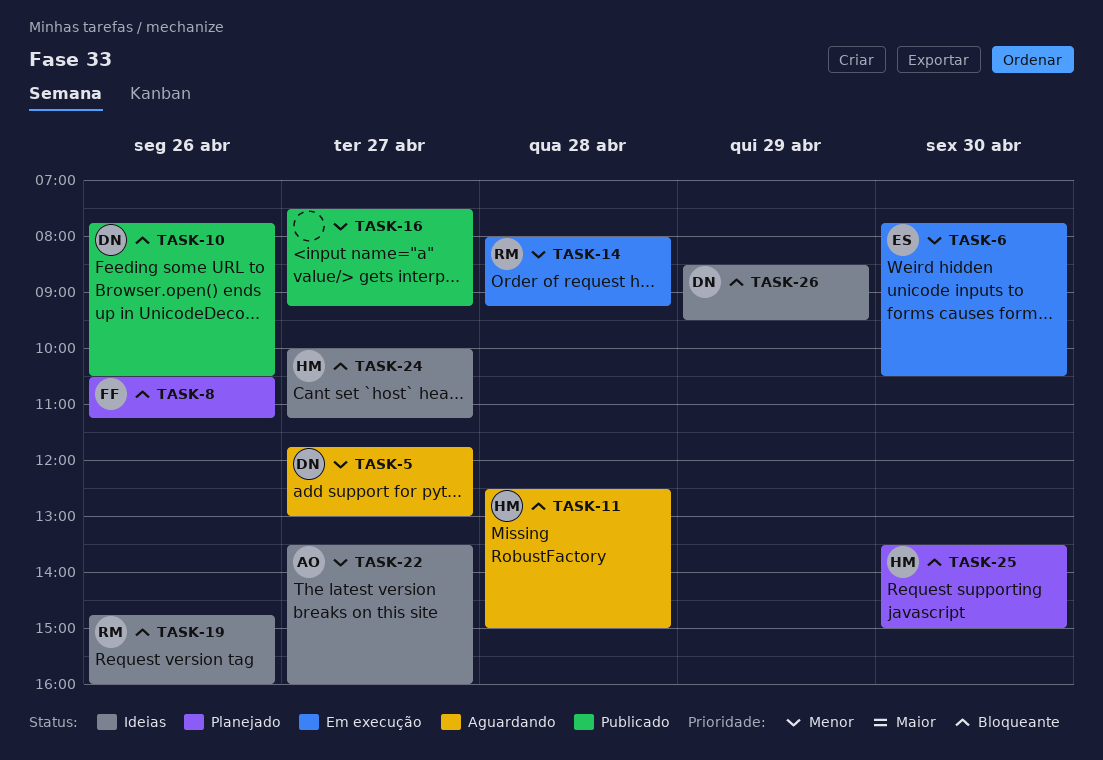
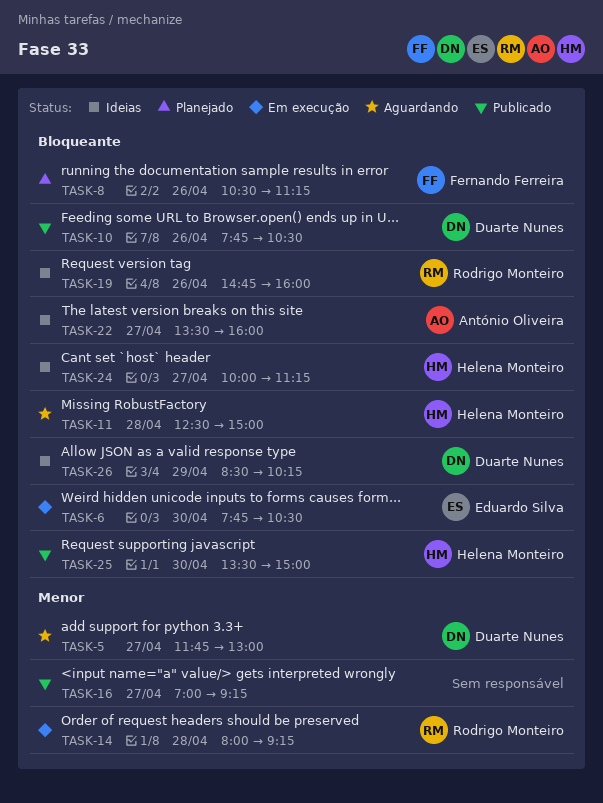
TASK-6, priority: Menor -> Bloqueante
TASK-16, begins: 07:30 -> 07:00
TASK-22, priority: Menor -> Bloqueante
TASK-25, status: Planejado -> Publicado
TASK-26, ends: 09:30 -> 10:15

